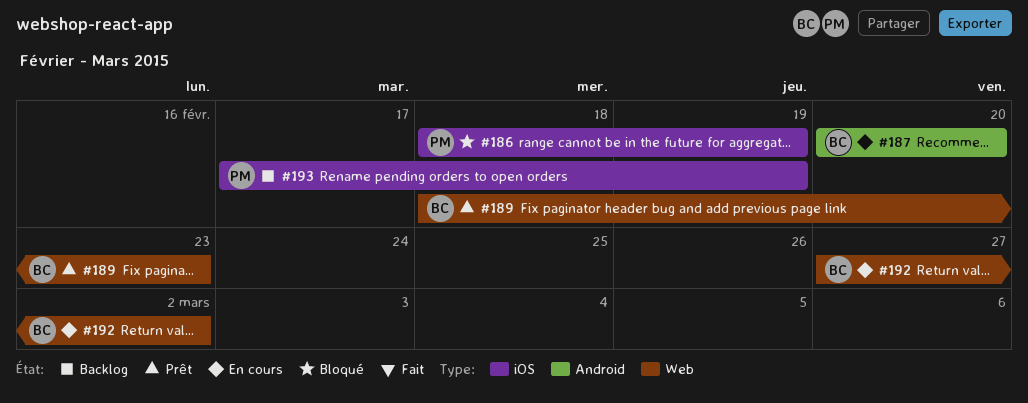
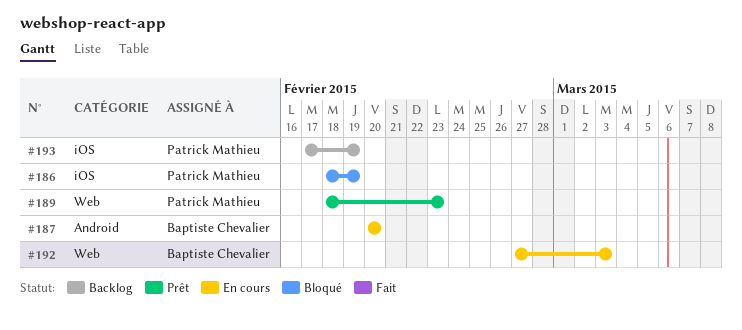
#189, owner: Baptiste Chevalier -> Patrick Mathieu
#192, due: Mar 2 -> Mar 3

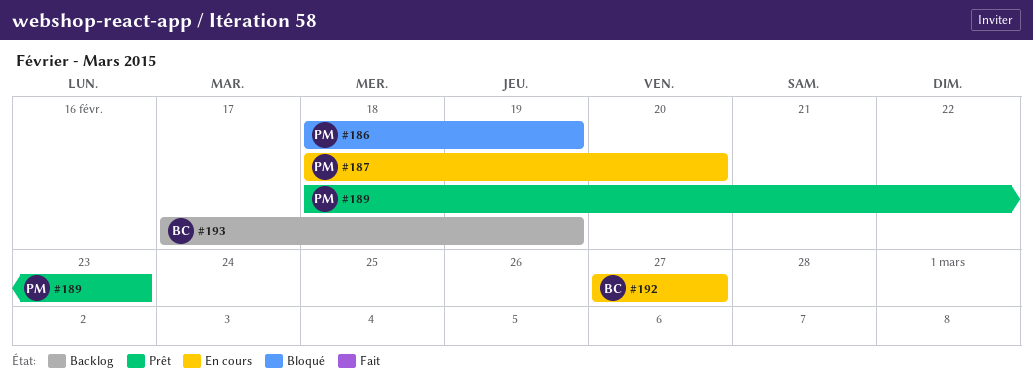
#187, owner: Baptiste Chevalier -> Patrick Mathieu
#187, start: Feb 20 -> Feb 18
#192, due: Mar 3 -> Feb 27
#193, owner: Patrick Mathieu -> Baptiste Chevalier

